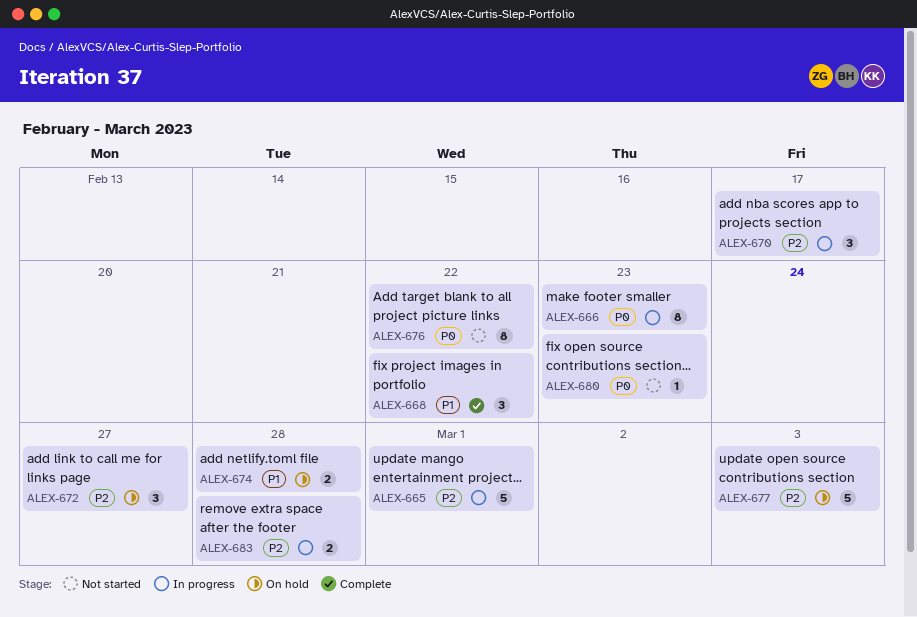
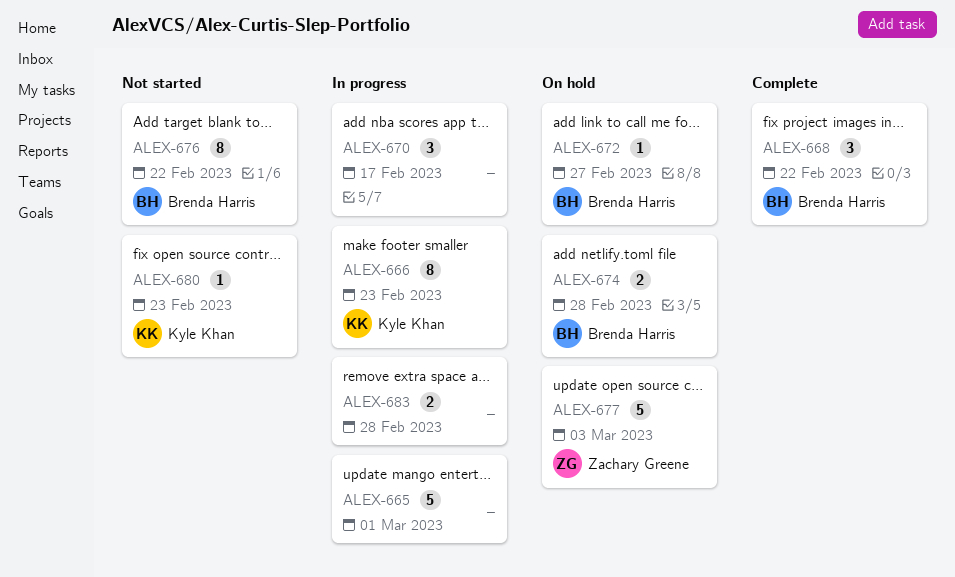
ALEX-672, estimate: 3 -> 1

